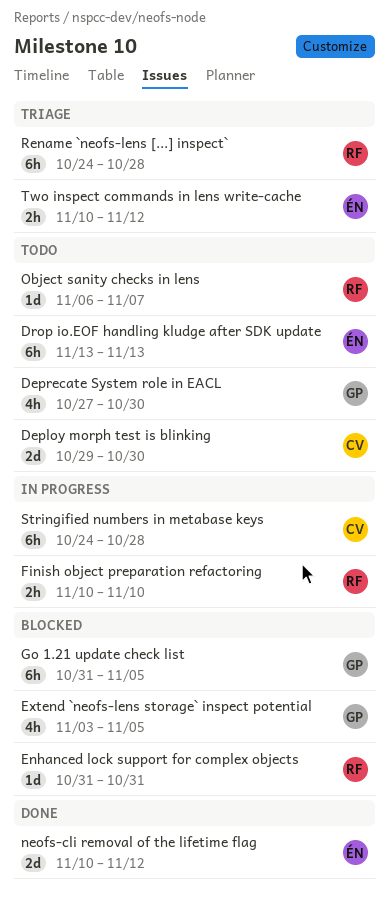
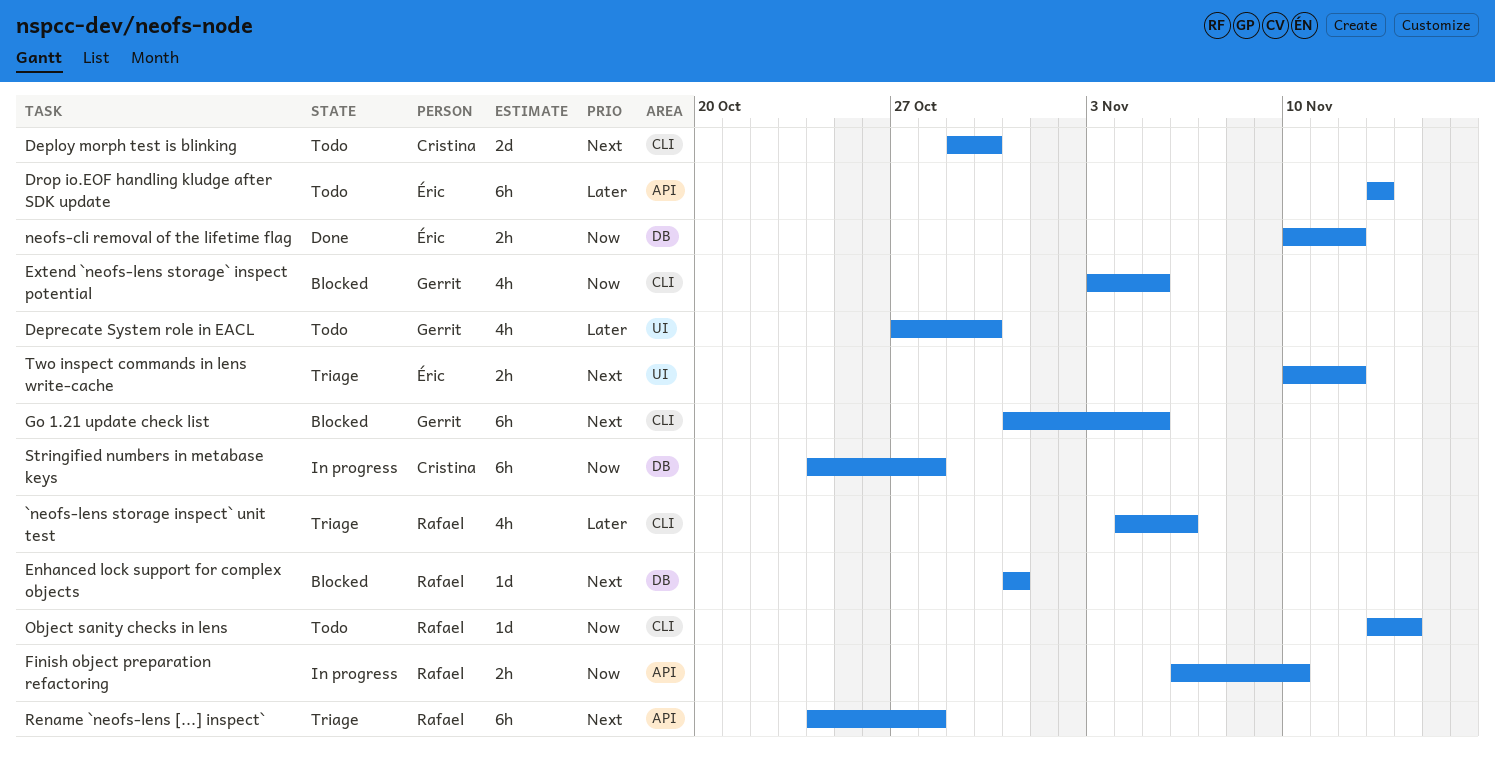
`neofs-lens storage inspect` unit test: none -> present
Finish object preparation refactoring, start: Nov 10 -> Nov 6
neofs-cli removal of the lifetime flag, estimate: 2d -> 2h
Object sanity checks in lens, start: Nov 6 -> Nov 13
Object sanity checks in lens, due: Nov 7 -> Nov 14

